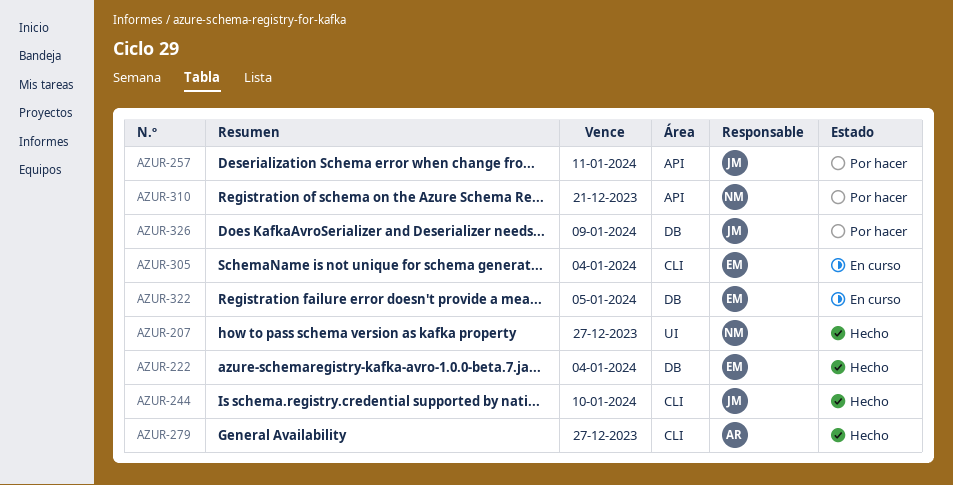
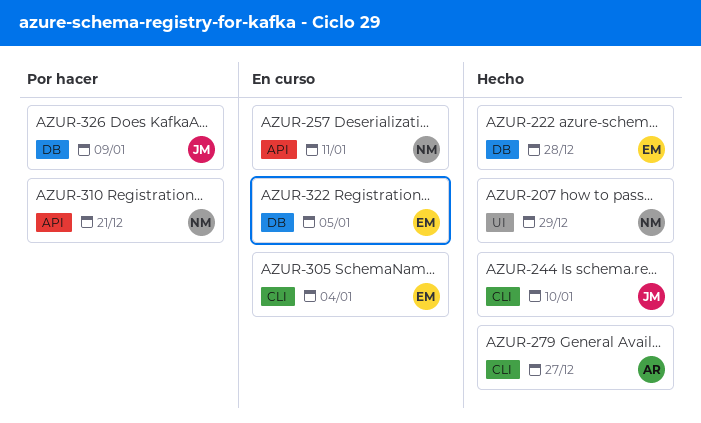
AZUR-207, due: Dec 27 -> Dec 29
AZUR-222, due: Jan 4 -> Dec 28
AZUR-257, status: Por hacer -> En curso
AZUR-257, owner: JM -> NM

